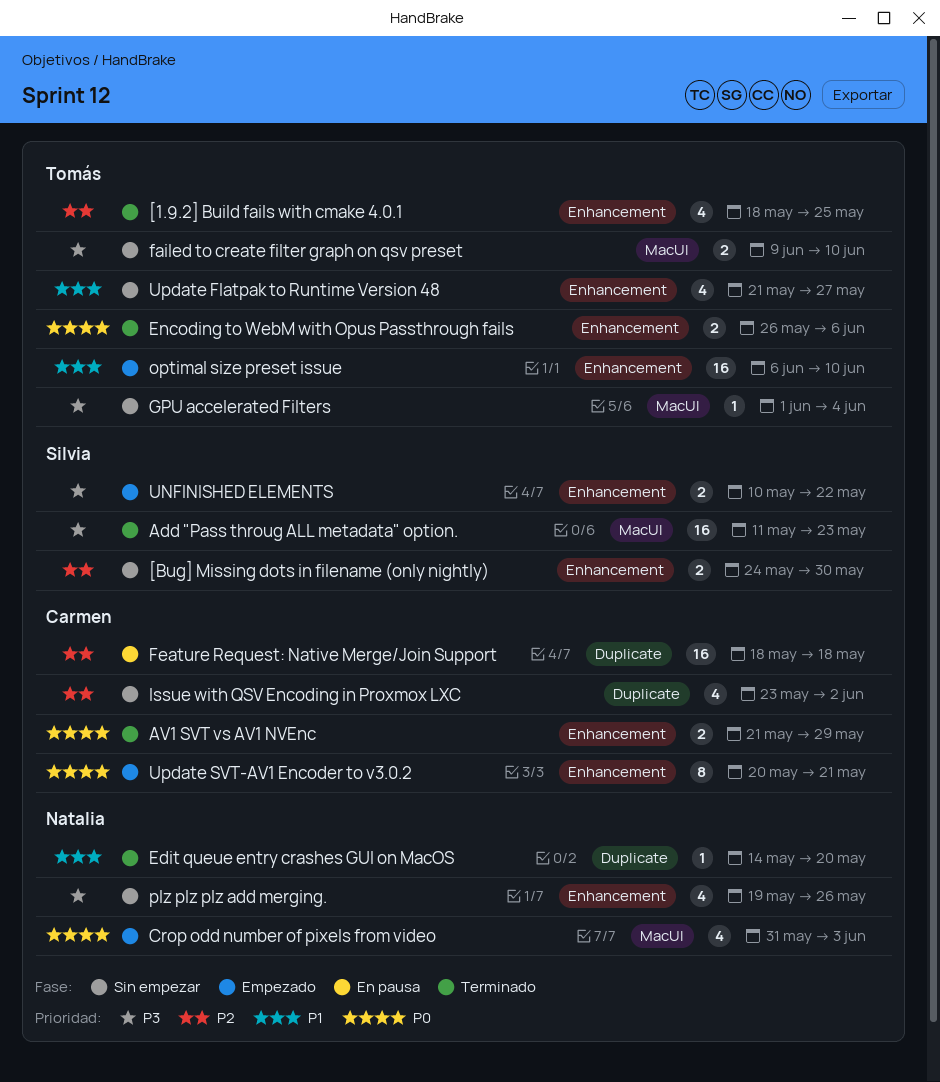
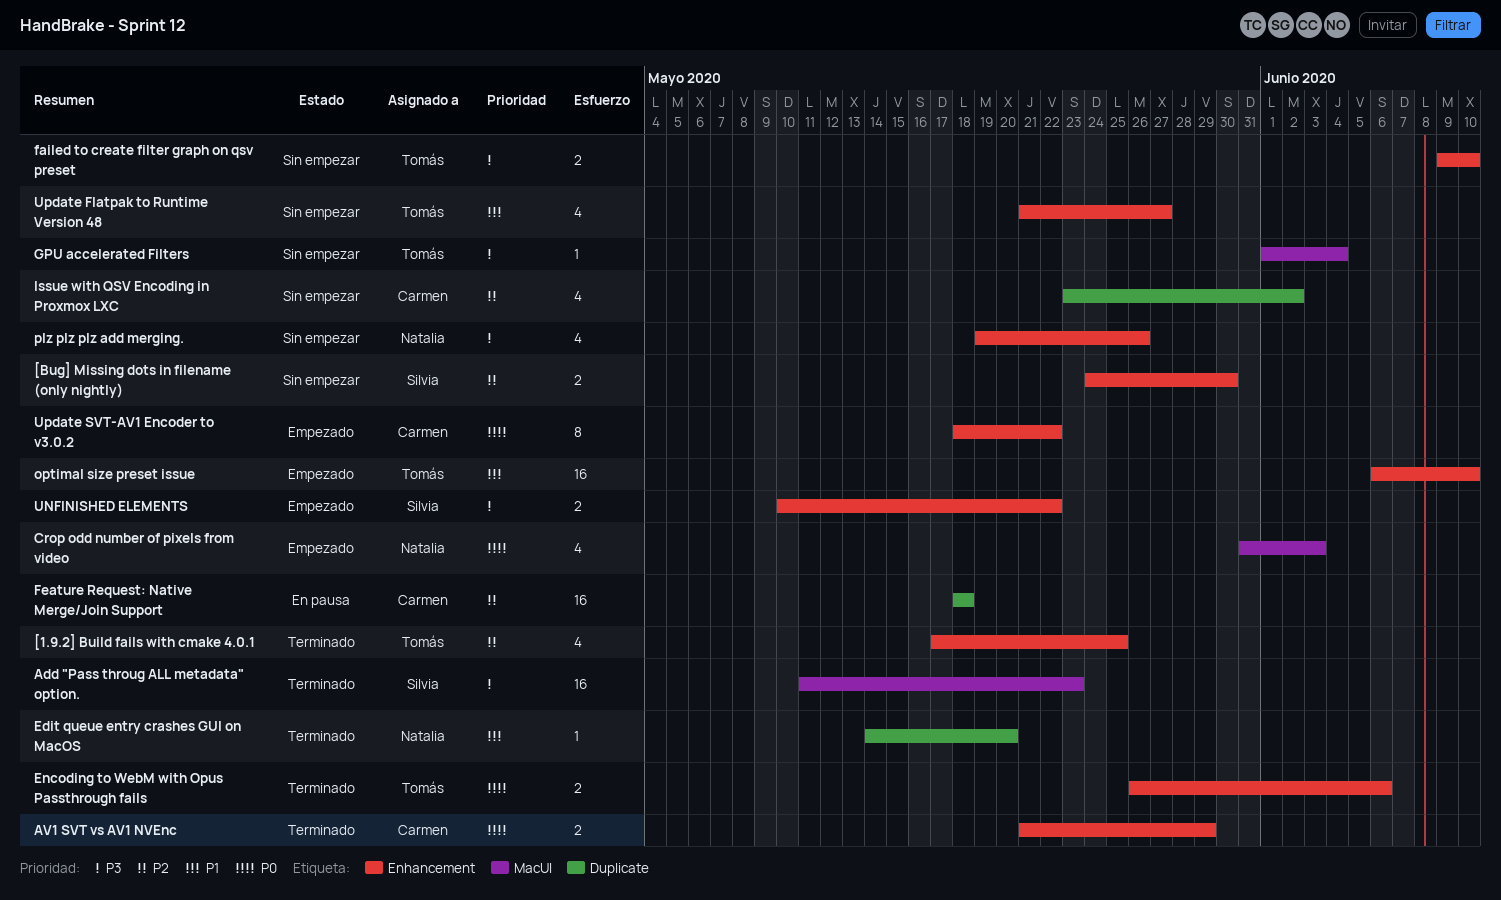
[1.9.2] Build fails with cmake 4.0.1, start: May 18 -> May 17
failed to create filter graph on qsv preset, label: MacUI -> Enhancement
Update SVT-AV1 Encoder to v3.0.2, start: May 20 -> May 18
Update SVT-AV1 Encoder to v3.0.2, due: May 21 -> May 22

